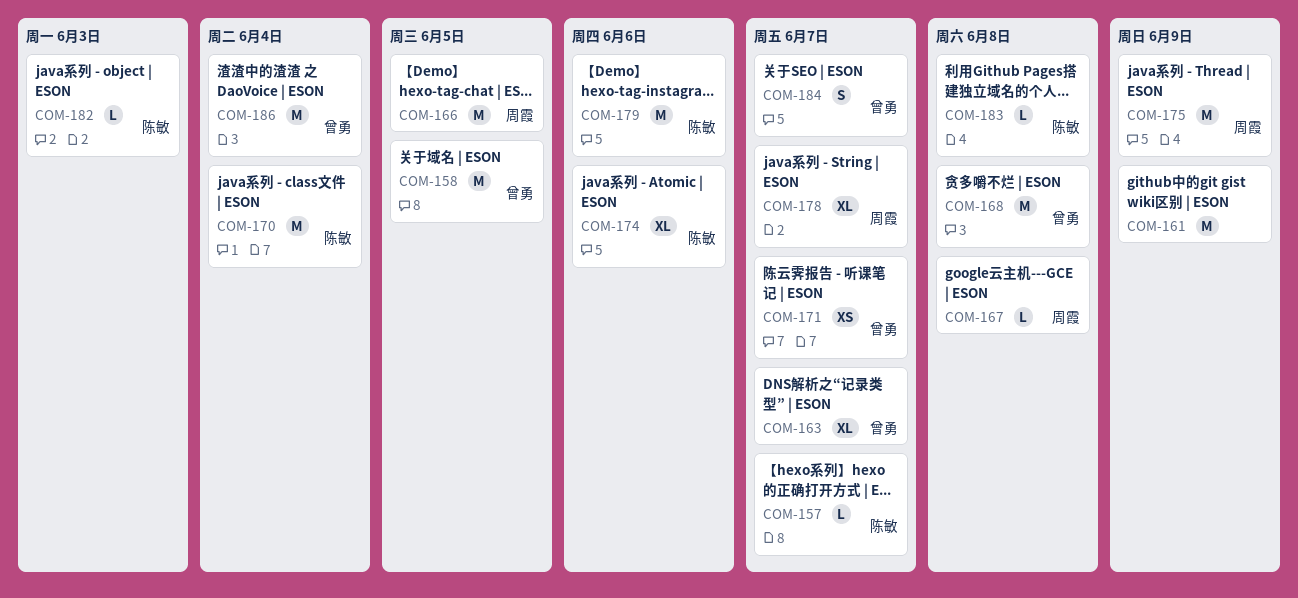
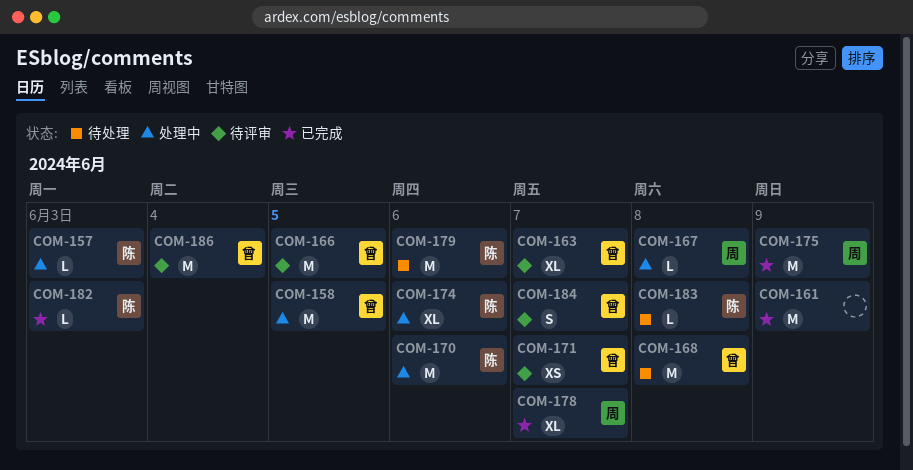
COM-157, due: Jun 7 -> Jun 3
COM-166, owner: 周霞 -> 曾勇
COM-170, due: Jun 4 -> Jun 6

